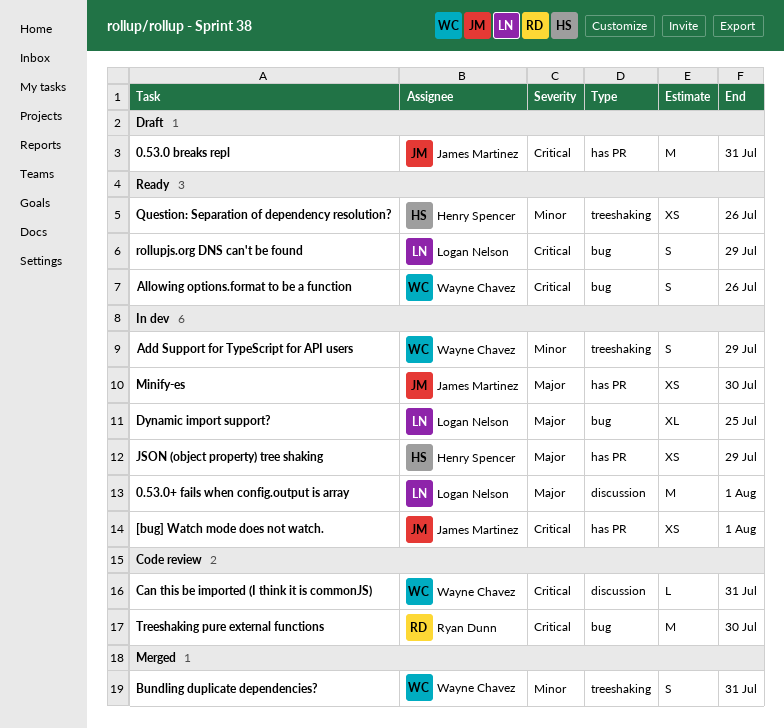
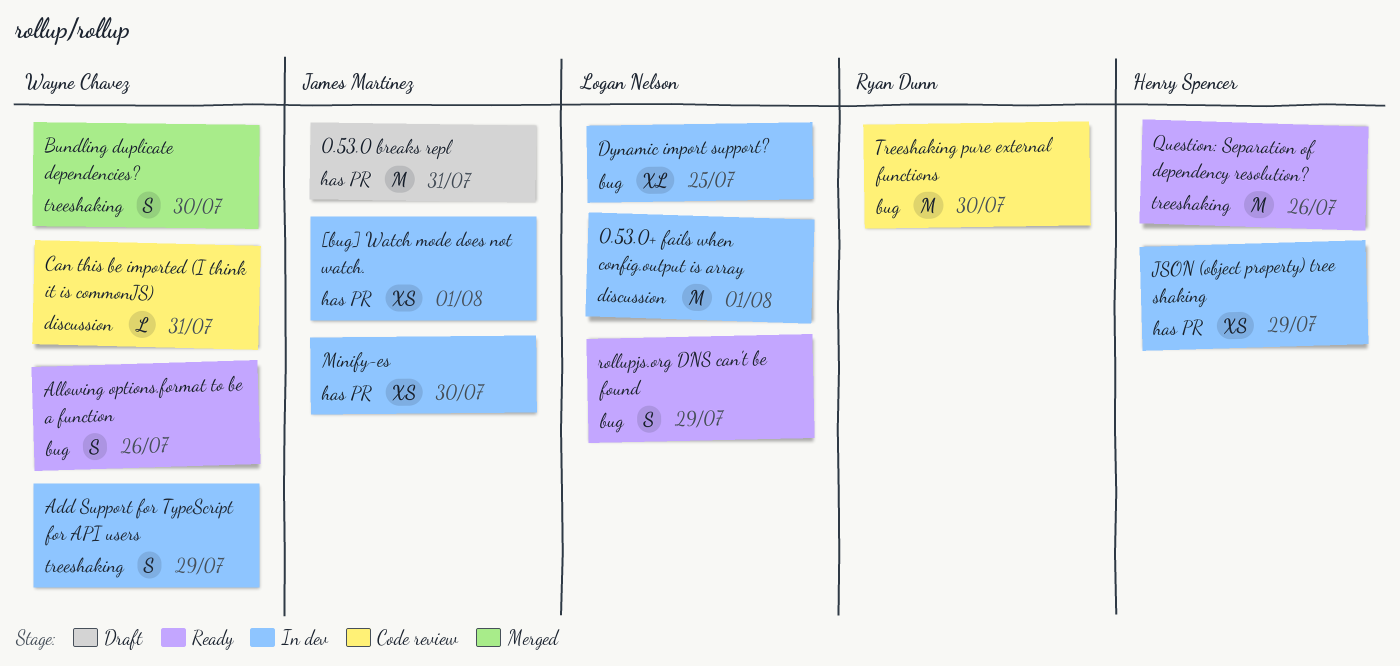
Bundling duplicate dependencies?, due: Jul 31 -> Jul 30
Question: Separation of dependency resolution?, estimate: XS -> M

